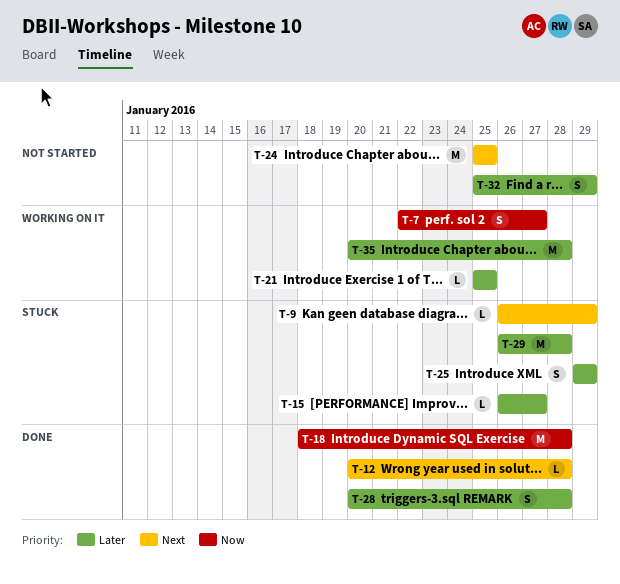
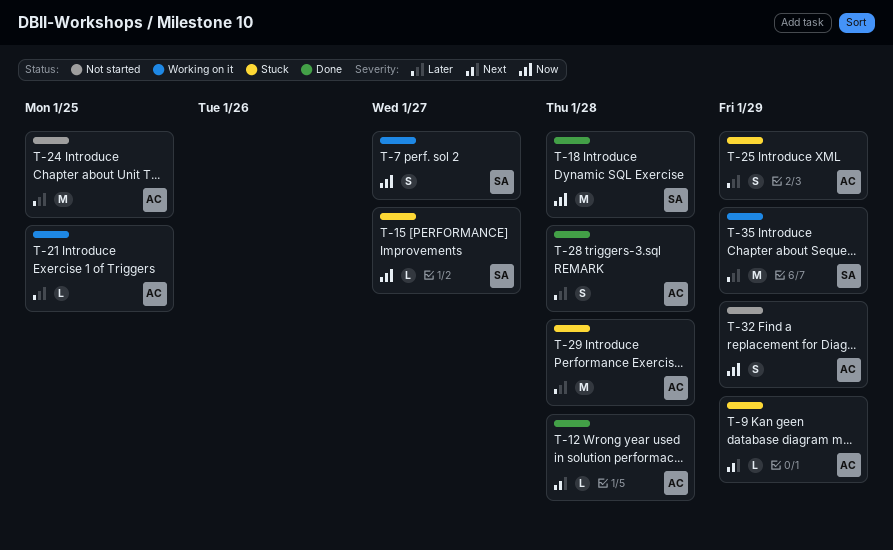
T-15, priority: Later -> Now
T-24, priority: Next -> Later
T-32, priority: Later -> Now
T-35, due: Jan 28 -> Jan 29

